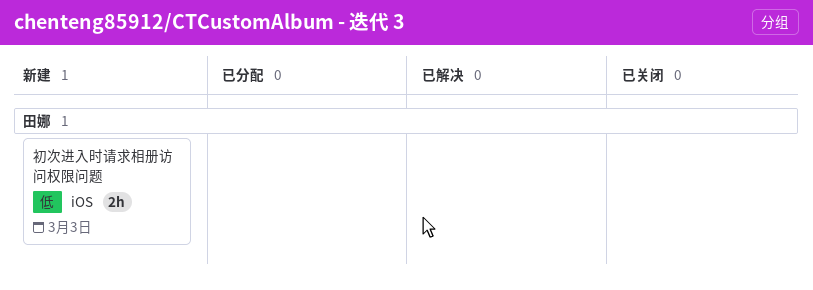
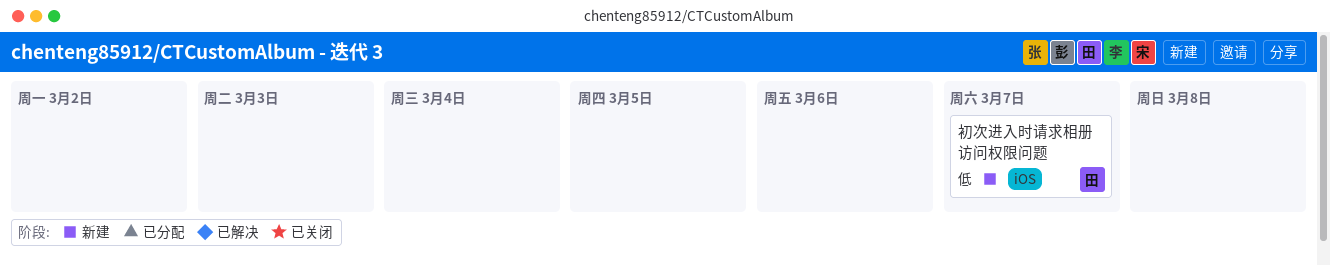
初次进入时请求相册访问权限问题, due: Mar 3 -> Mar 7

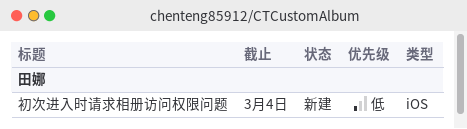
初次进入时请求相册访问权限问题, due: Mar 7 -> Mar 4

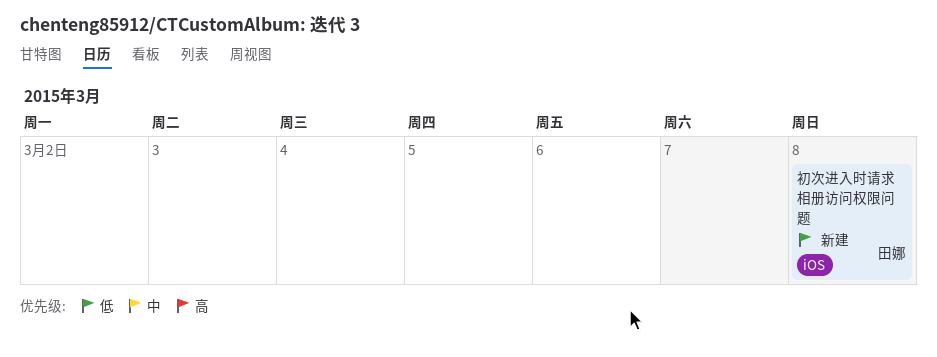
初次进入时请求相册访问权限问题, due: Mar 4 -> Mar 8

